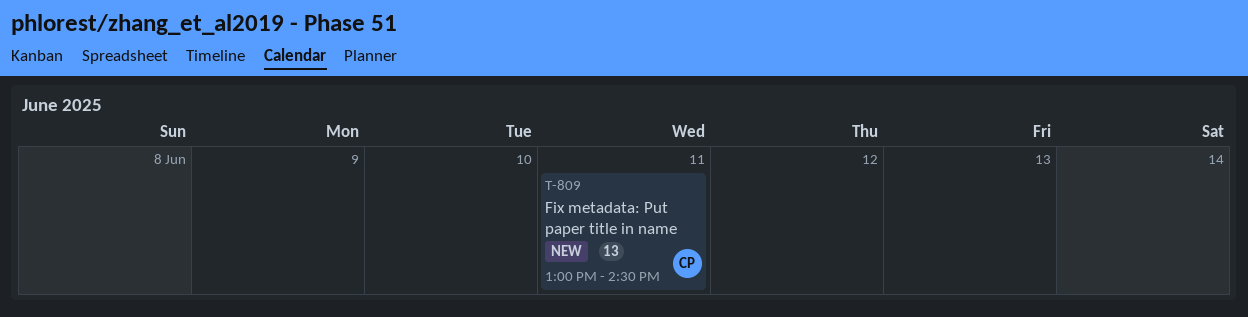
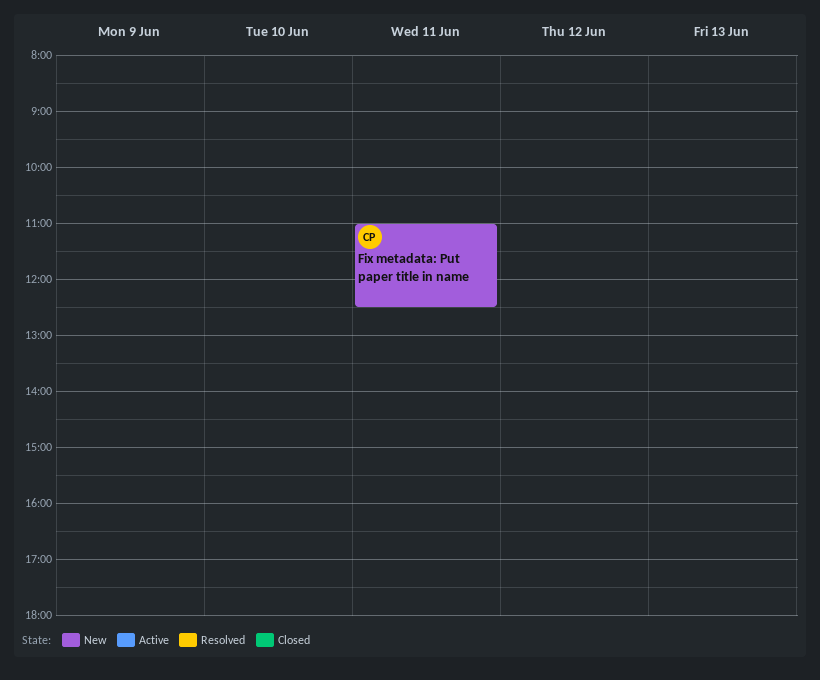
Fix metadata: Put paper title in name, begins: 13:00 -> 11:00
Fix metadata: Put paper title in name, ends: 14:30 -> 12:30

